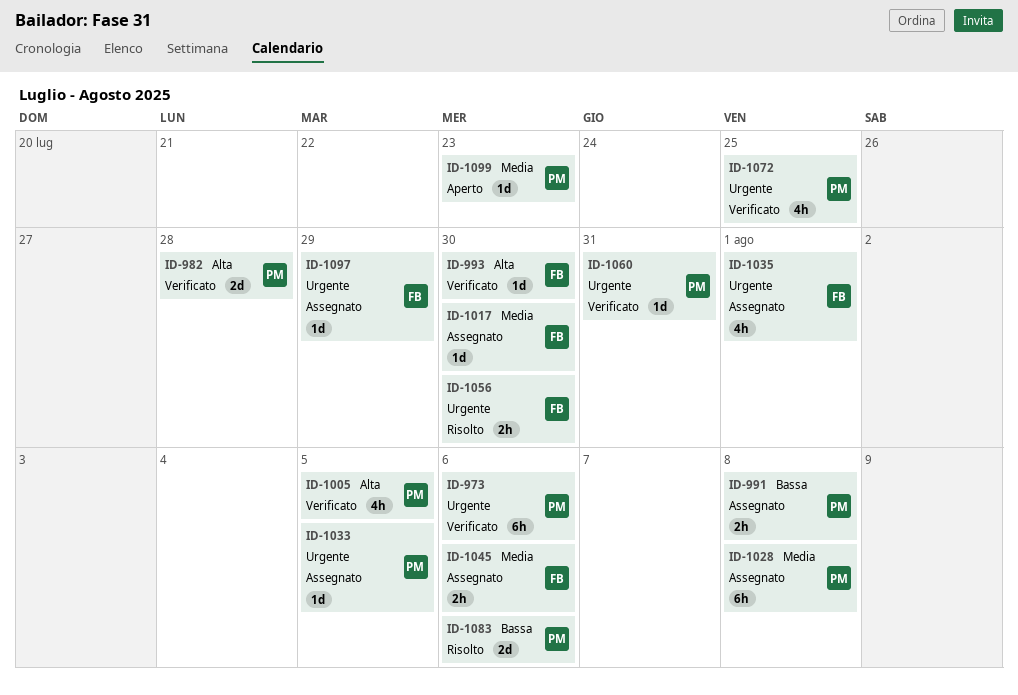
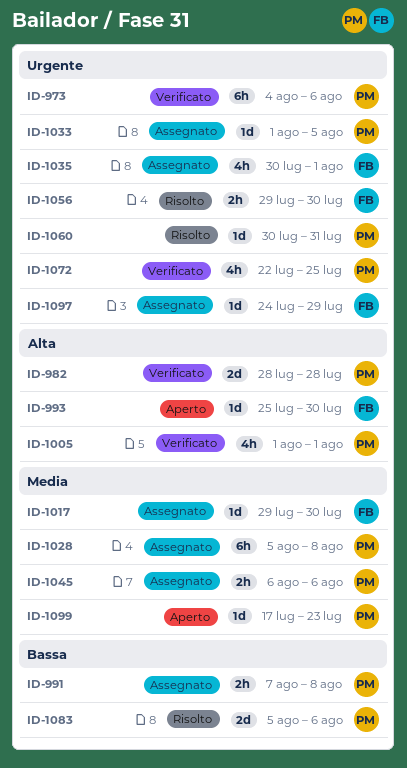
ID-993, status: Verificato -> Aperto
ID-1005, due: Aug 5 -> Aug 1
ID-1045, owner: FB -> PM
ID-1060, status: Verificato -> Risolto

